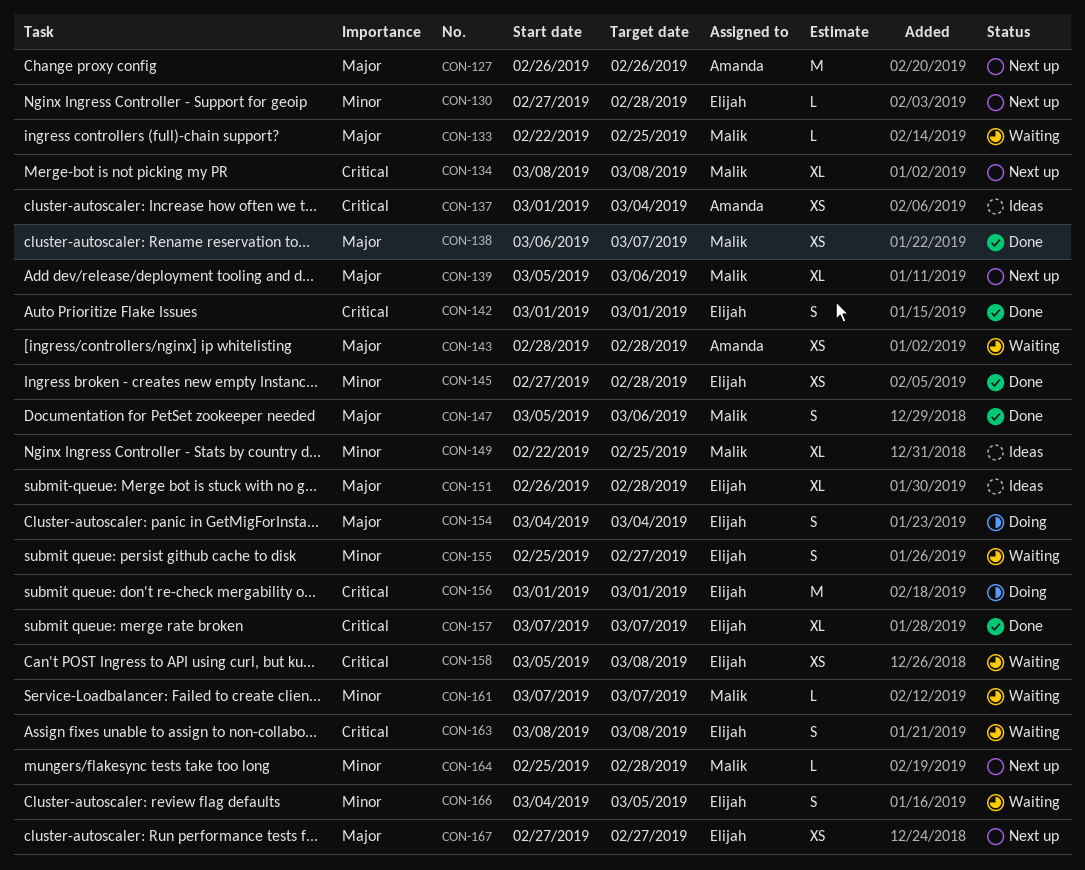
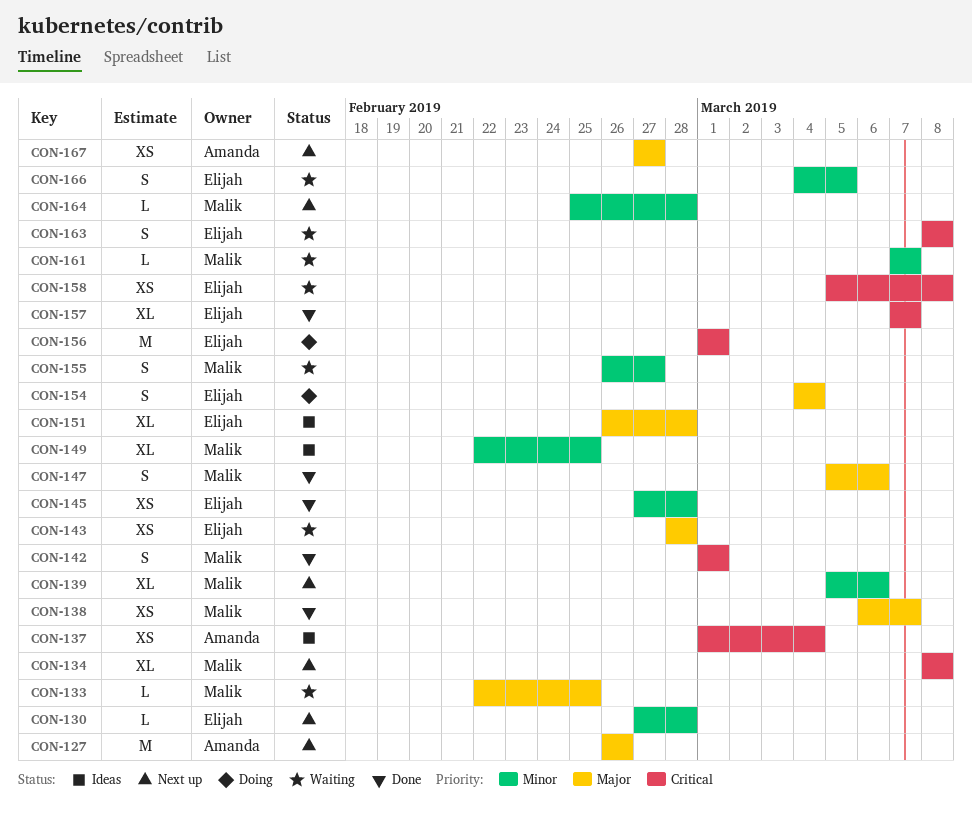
CON-139, priority: Major -> Minor
CON-142, owner: Elijah -> Malik
CON-143, owner: Amanda -> Elijah
CON-155, owner: Elijah -> Malik
CON-155, start: Feb 25 -> Feb 26
CON-167, owner: Elijah -> Amanda

